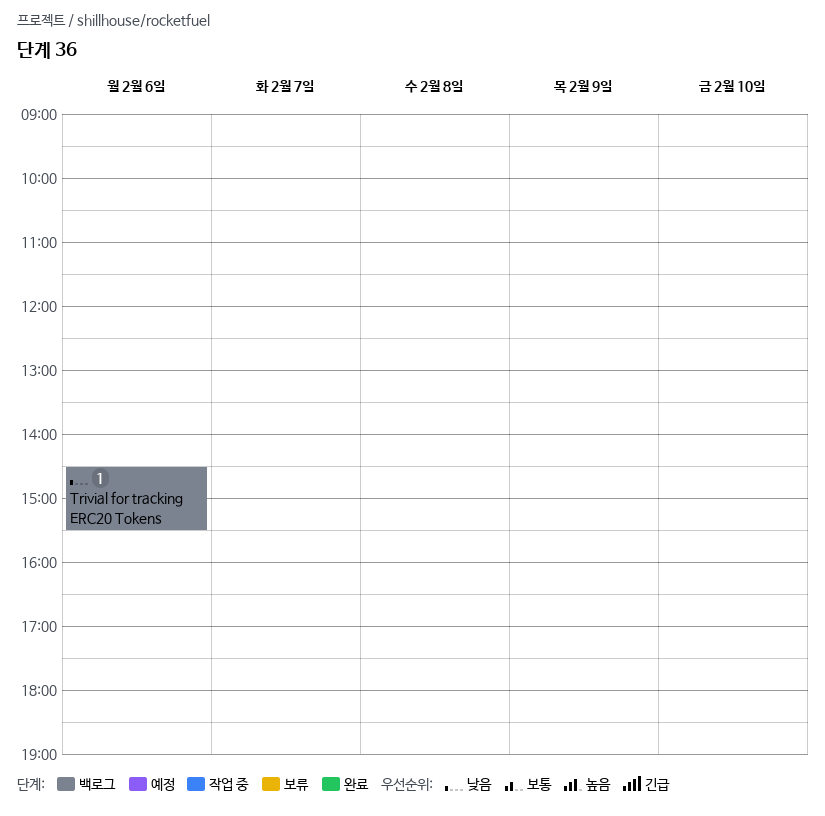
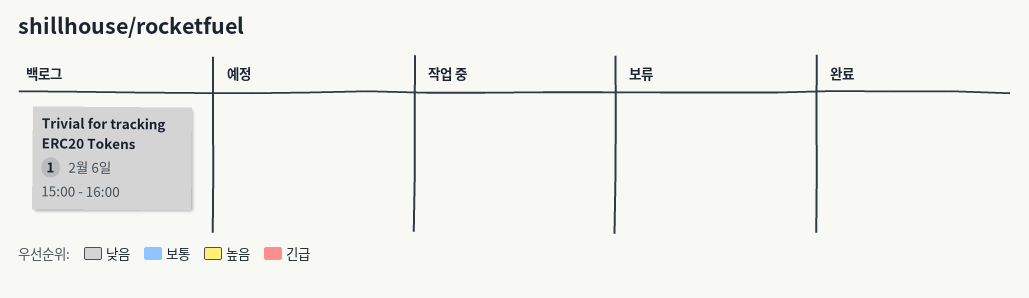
Trivial for tracking ERC20 Tokens, begins: 14:30 -> 15:00
Trivial for tracking ERC20 Tokens, ends: 15:30 -> 16:00

